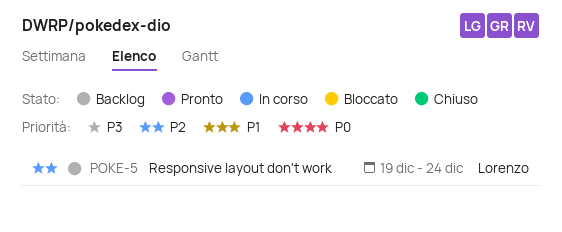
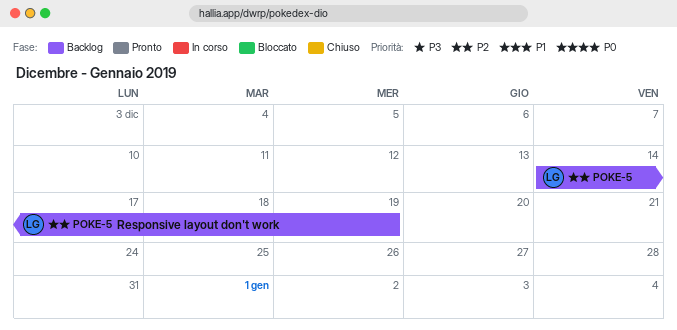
POKE-5, start: Dec 19 -> Dec 14
POKE-5, due: Dec 24 -> Dec 19

